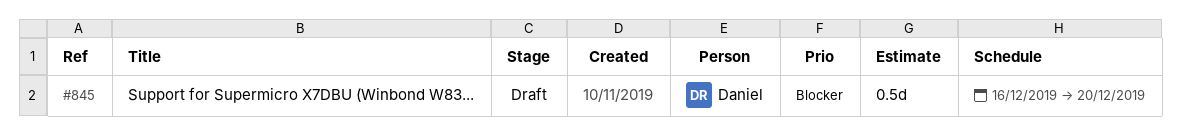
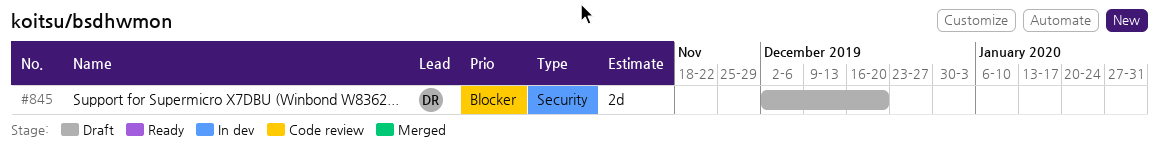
#845, estimate: 0.5d -> 2d
#845, start: Dec 16 -> Dec 2

